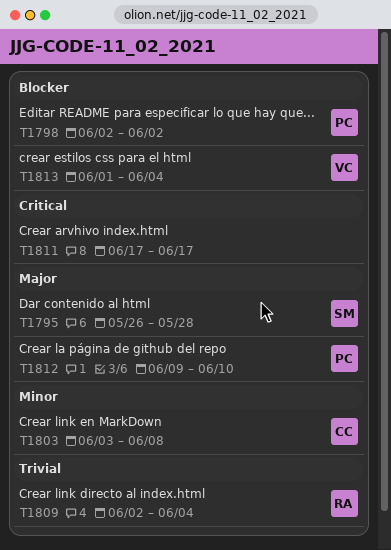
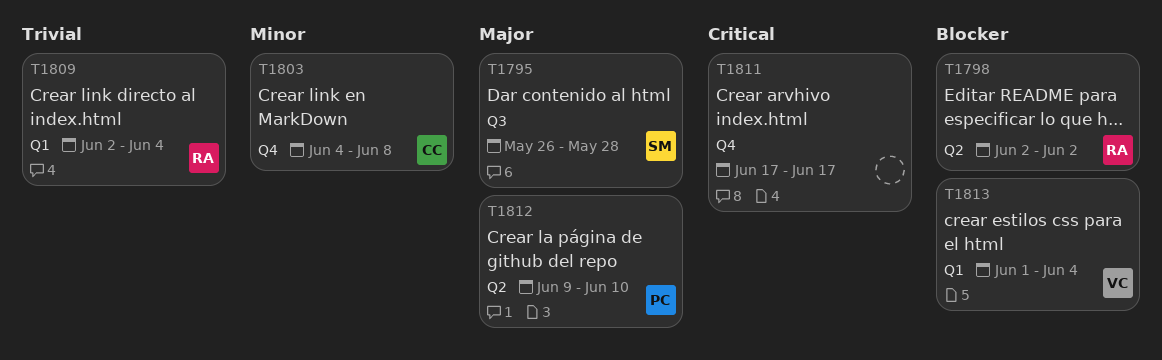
T1798, owner: PC -> RA
T1803, start: Jun 3 -> Jun 4

